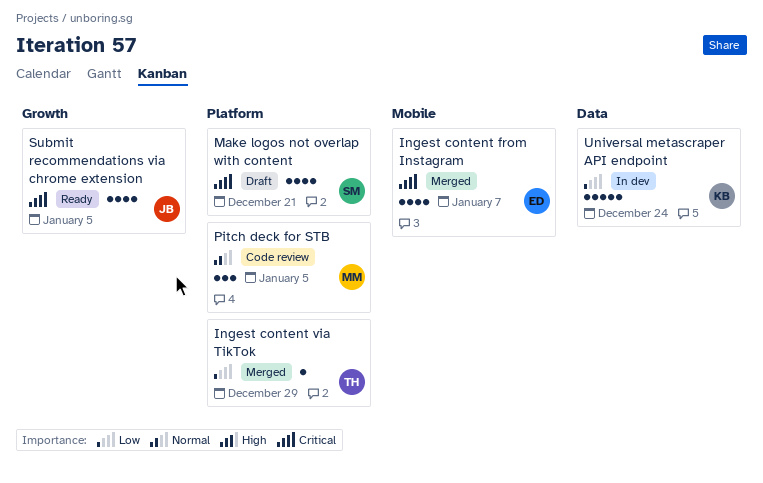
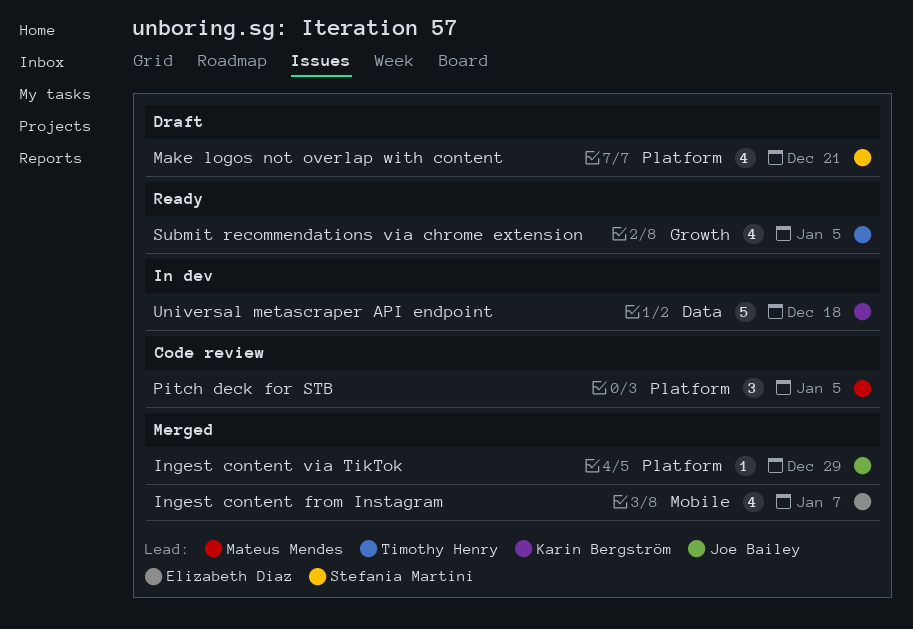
Ingest content via TikTok, owner: Timothy Henry -> Joe Bailey
Submit recommendations via chrome extension, owner: Joe Bailey -> Timothy Henry
Universal metascraper API endpoint, due: Dec 24 -> Dec 18

